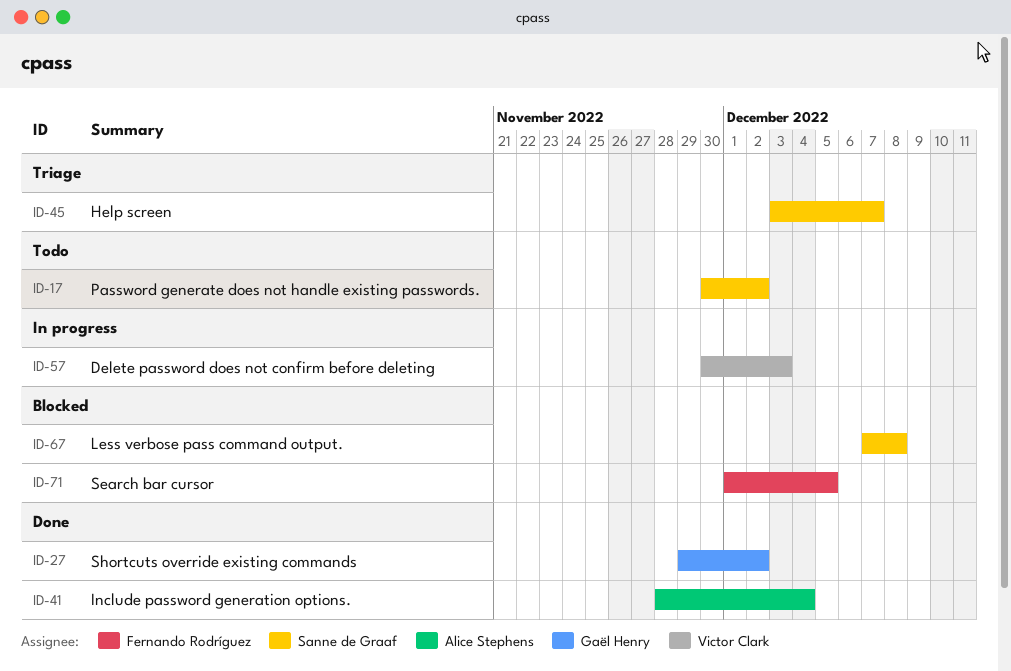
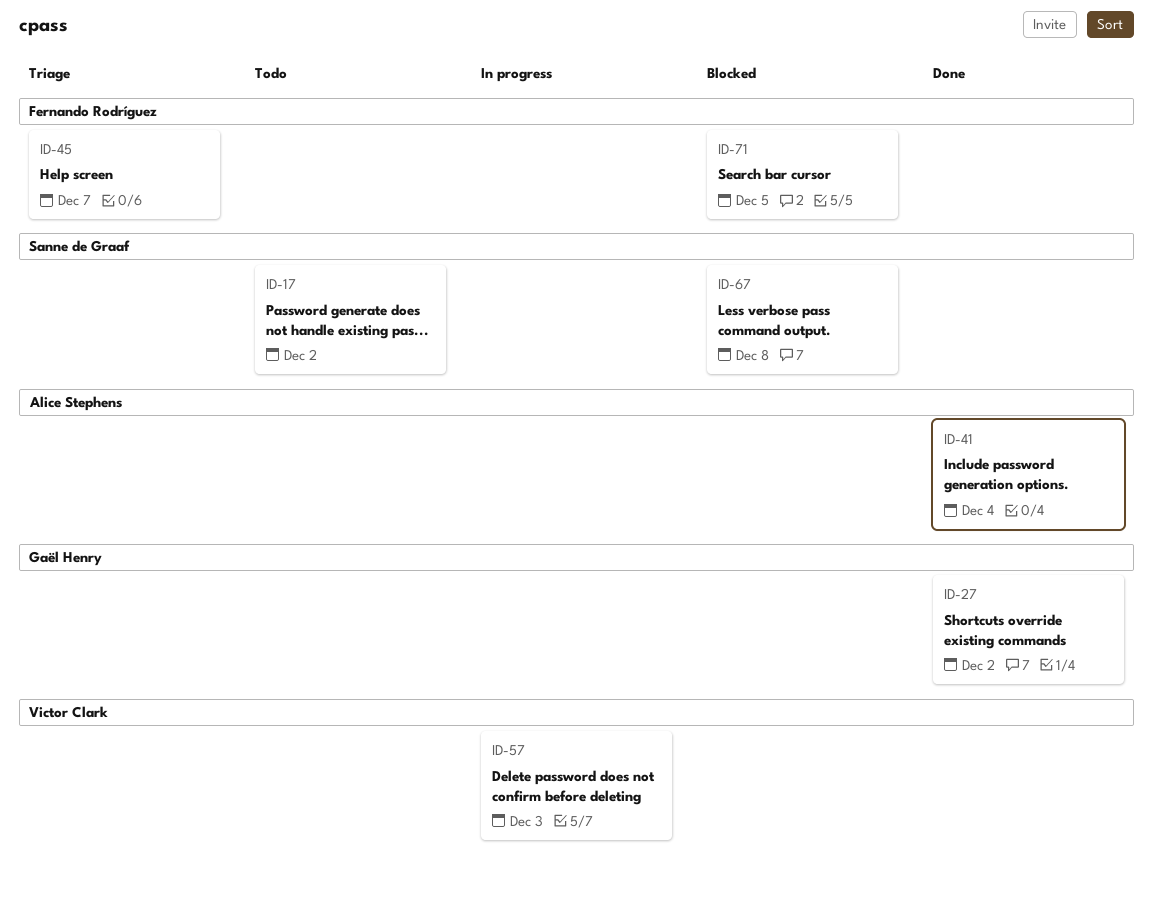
ID-45, owner: Sanne de Graaf -> Fernando Rodríguez

